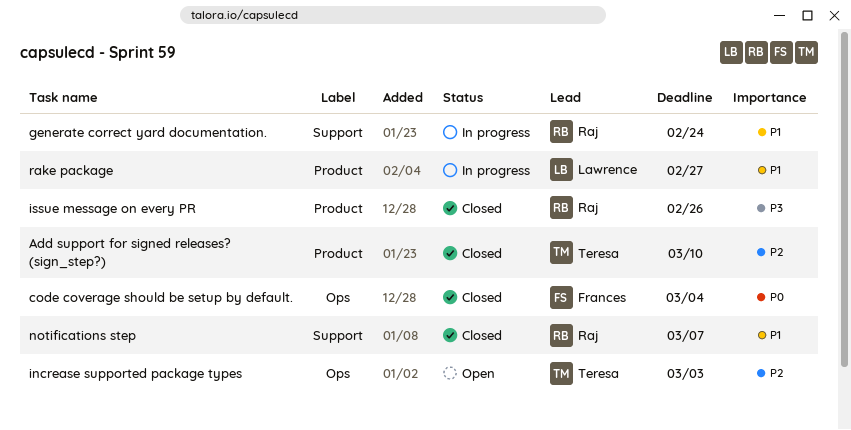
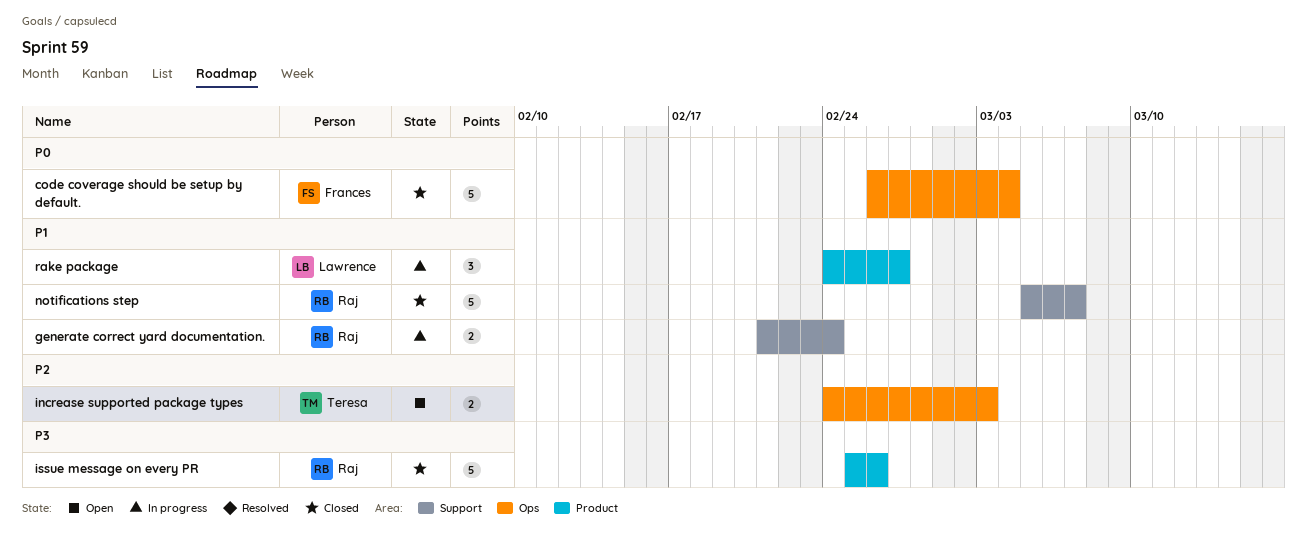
Add support for signed releases? (sign_step?): present -> none

